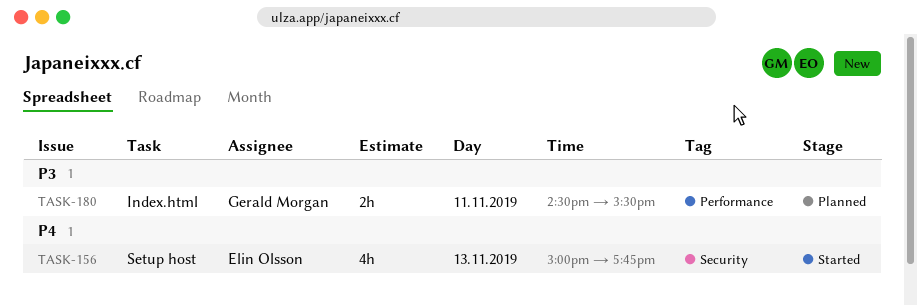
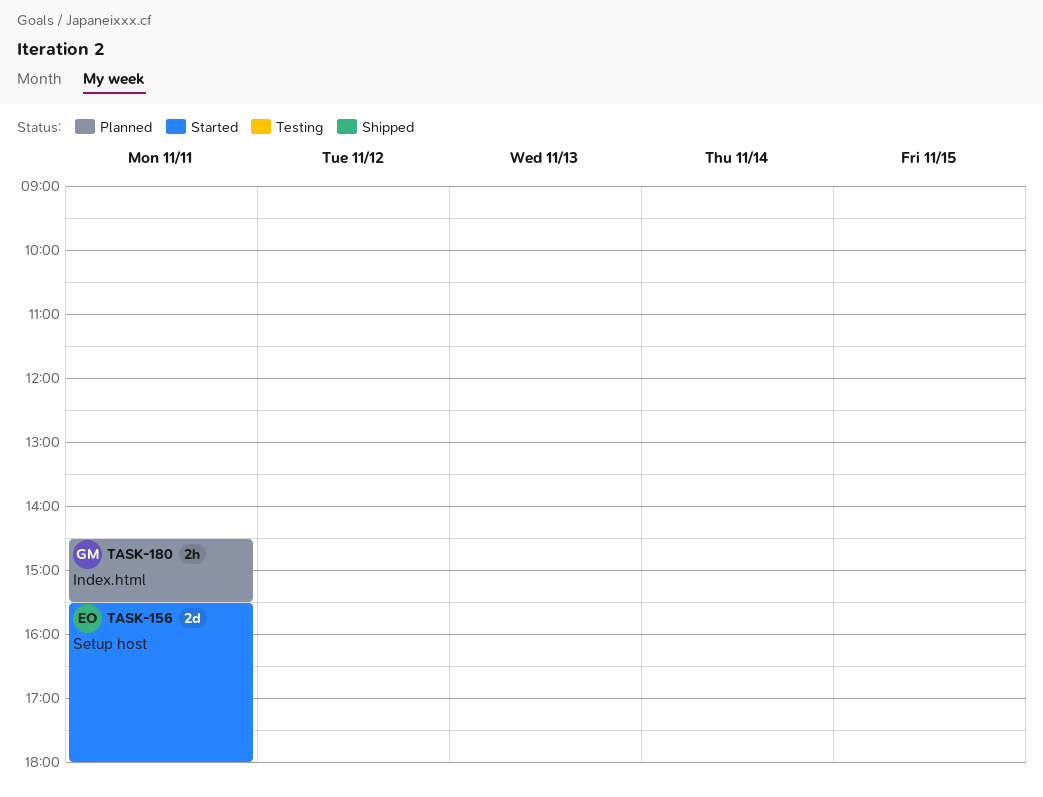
TASK-156, estimate: 4h -> 2d
TASK-156, day: Nov 13 -> Nov 11
TASK-156, begins: 15:00 -> 15:30
TASK-156, ends: 17:45 -> 18:00

